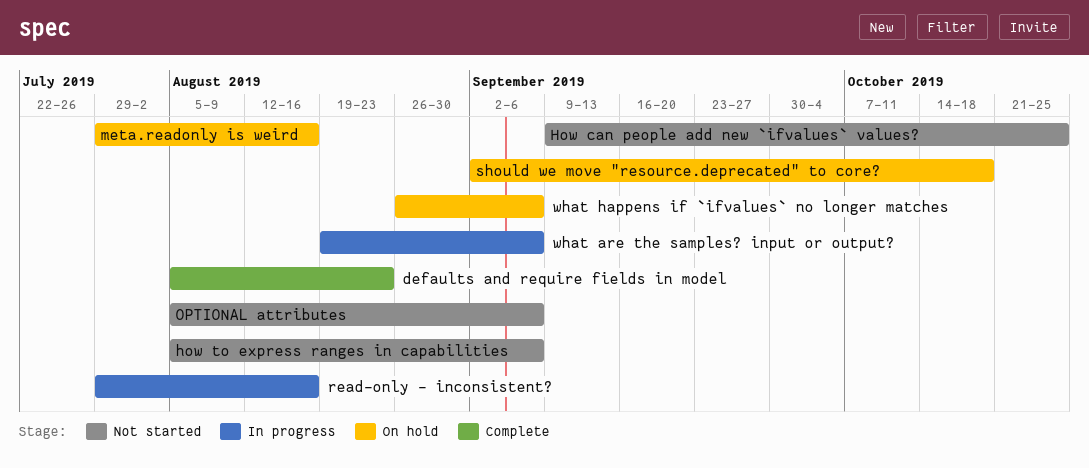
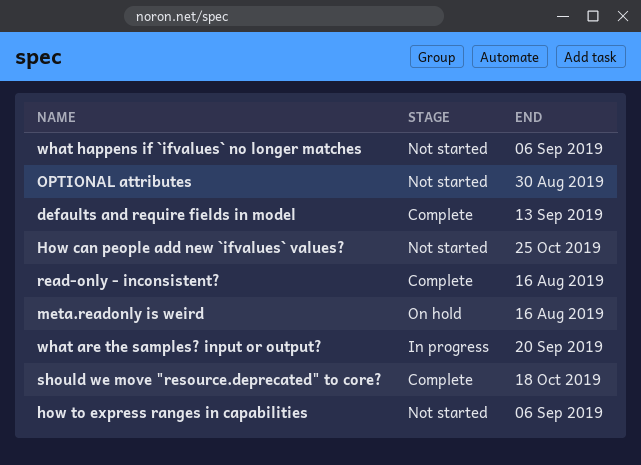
defaults and require fields in model, due: Aug 23 -> Sep 13
OPTIONAL attributes, due: Sep 6 -> Aug 30
read-only - inconsistent?, status: In progress -> Complete
should we move "resource.deprecated" to core?, status: On hold -> Complete
what are the samples? input or output?, due: Sep 6 -> Sep 20
what happens if `ifvalues` no longer matches, status: On hold -> Not started

